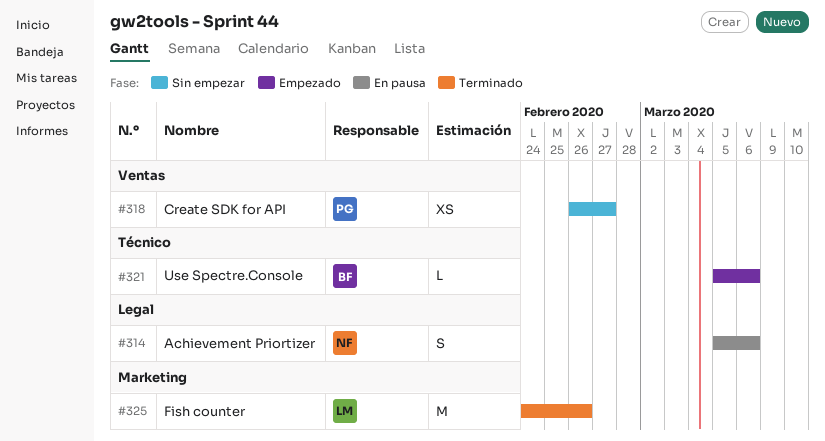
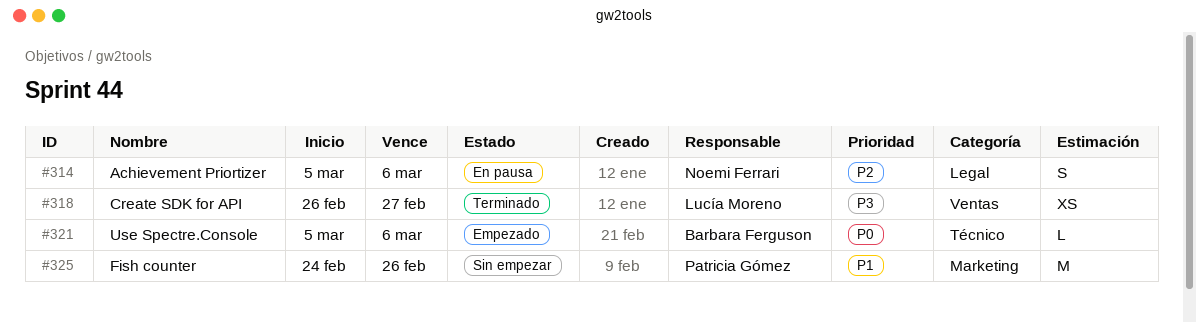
#318, status: Sin empezar -> Terminado
#318, owner: Patricia Gómez -> Lucía Moreno
#325, status: Terminado -> Sin empezar
#325, owner: Lucía Moreno -> Patricia Gómez

